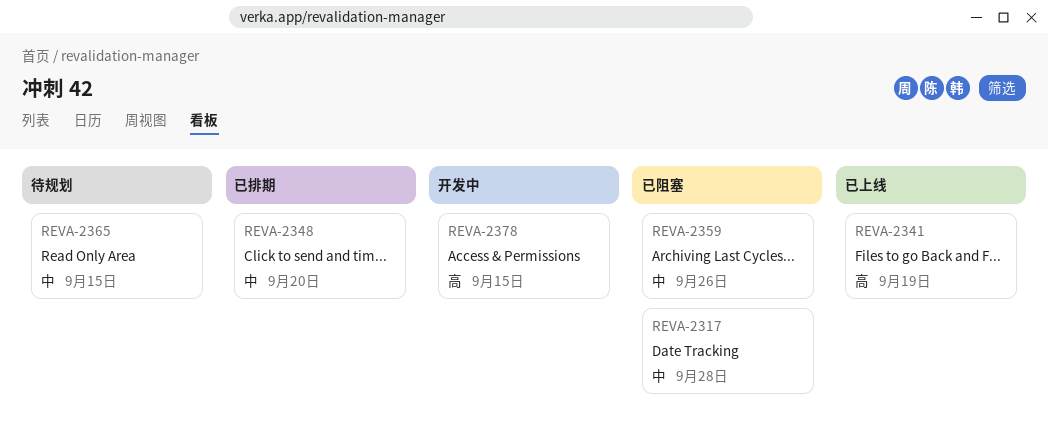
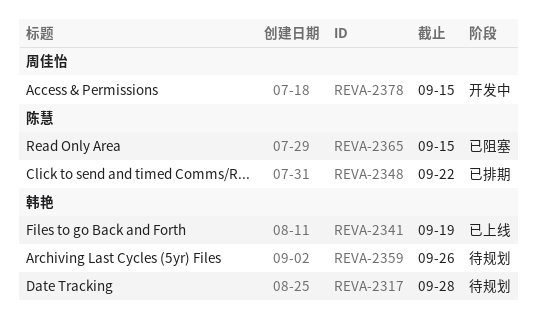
REVA-2317, status: 已阻塞 -> 待规划
REVA-2348, due: Sep 20 -> Sep 22
REVA-2359, status: 已阻塞 -> 待规划
REVA-2365, status: 待规划 -> 已阻塞

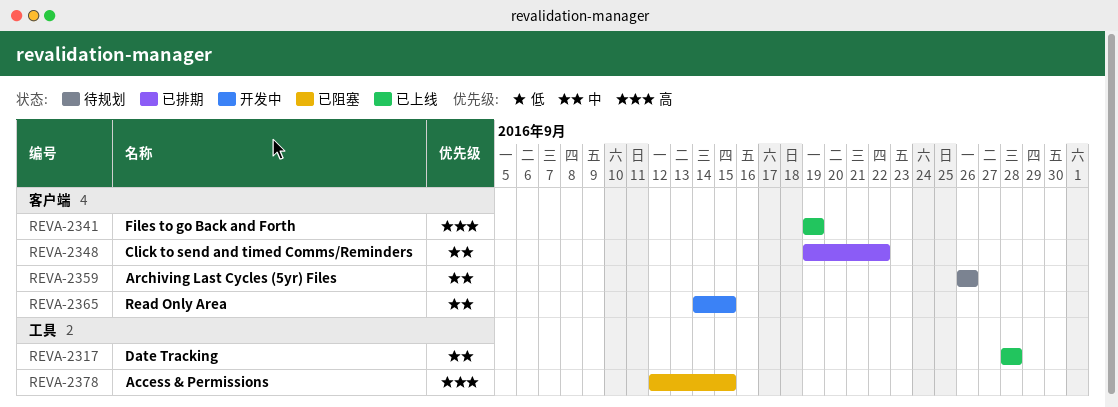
REVA-2317, status: 待规划 -> 已上线
REVA-2365, status: 已阻塞 -> 开发中
REVA-2378, status: 开发中 -> 已阻塞

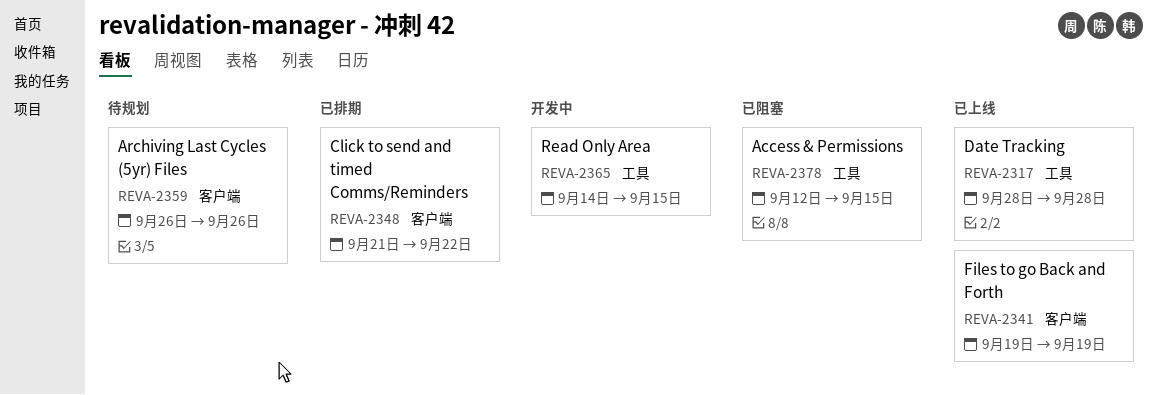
REVA-2348, start: Sep 19 -> Sep 21
REVA-2365, label: 客户端 -> 工具

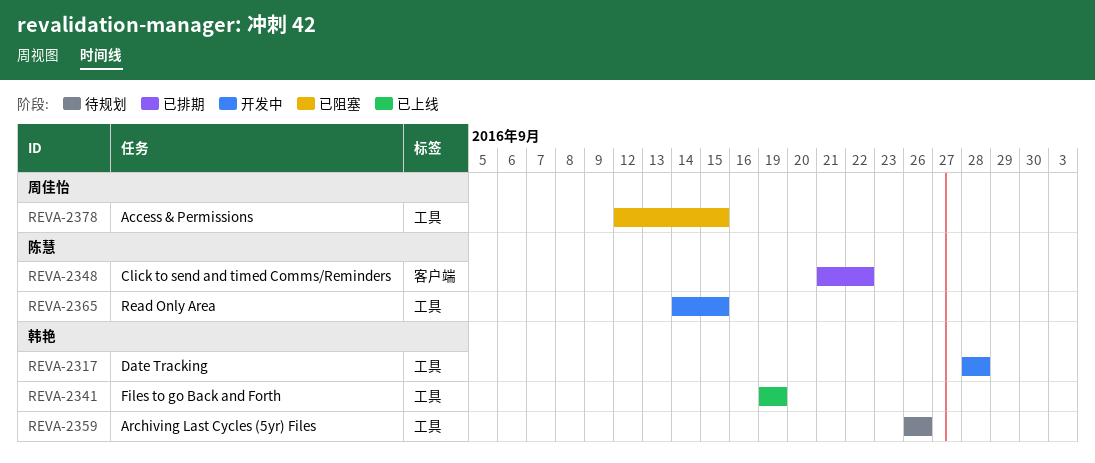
REVA-2317, status: 已上线 -> 开发中
REVA-2341, label: 客户端 -> 工具
REVA-2359, label: 客户端 -> 工具

